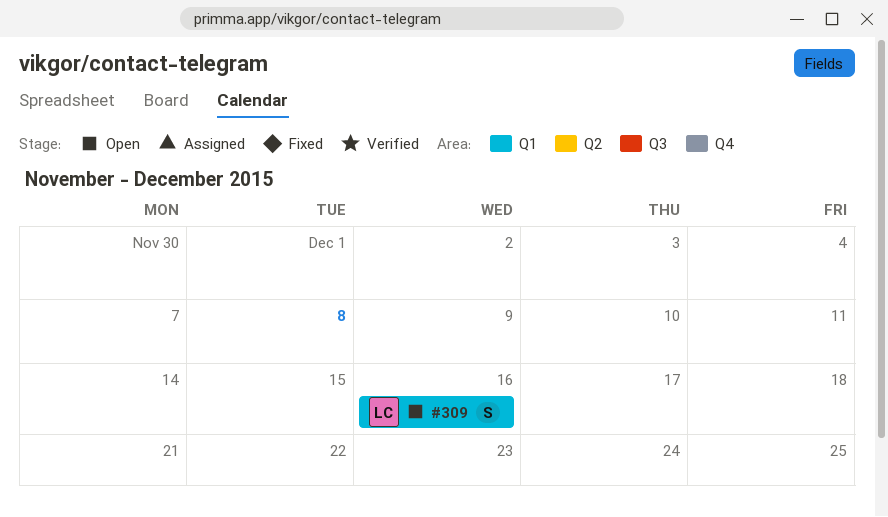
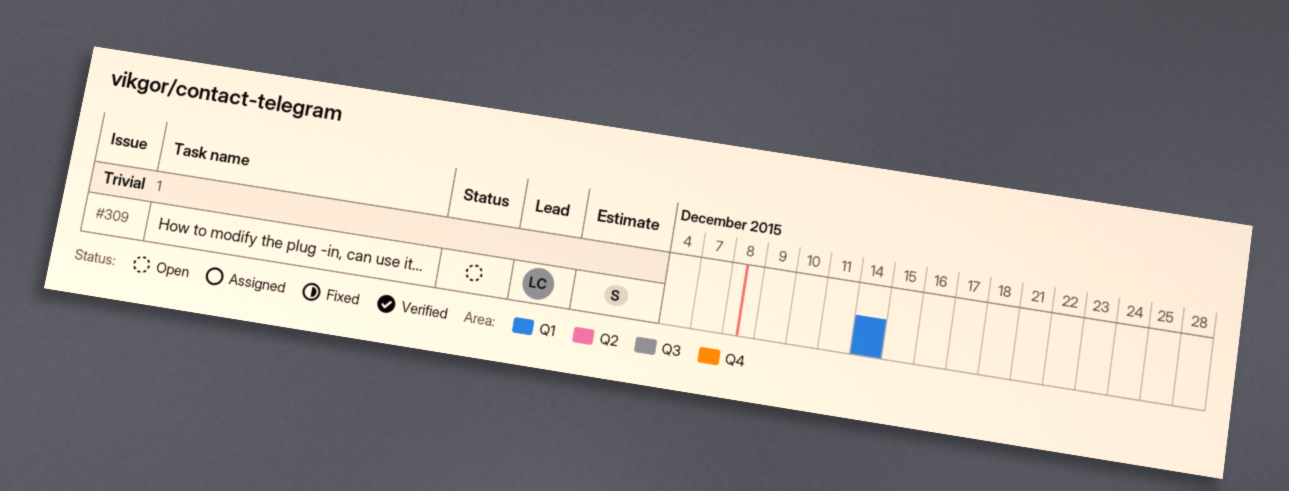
#309, start: Dec 16 -> Dec 14
#309, due: Dec 16 -> Dec 14

